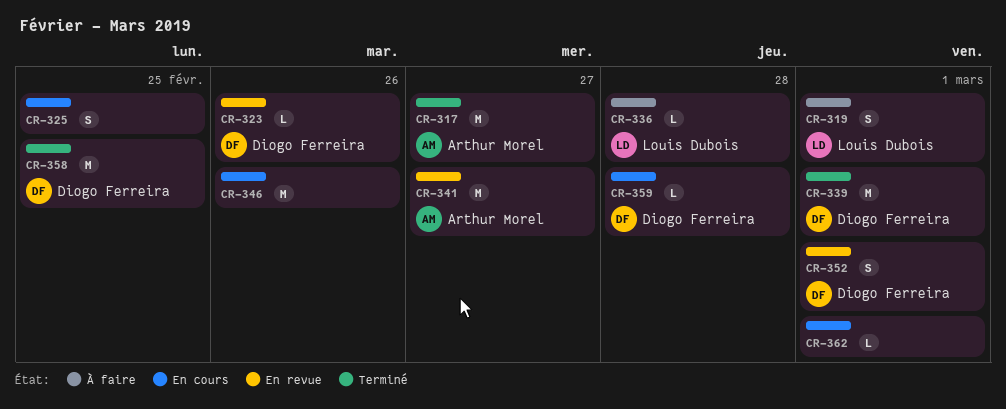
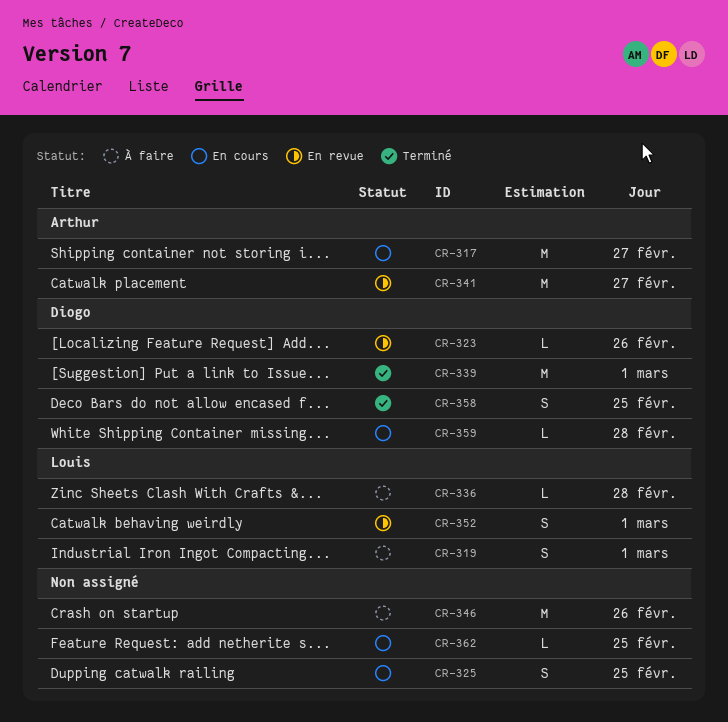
CR-317, status: Terminé -> En cours
CR-346, status: En cours -> À faire
CR-352, owner: Diogo Ferreira -> Louis Dubois
CR-358, estimate: M -> S
CR-362, day: Mar 1 -> Feb 25

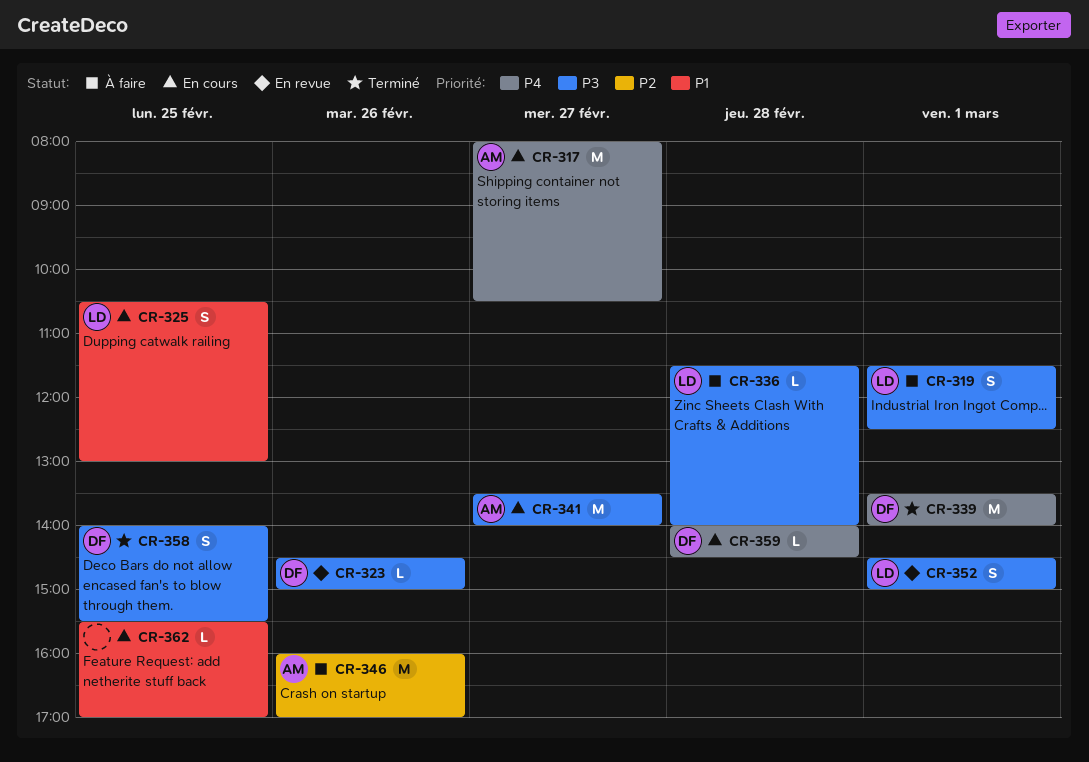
CR-325, owner: none -> Louis
CR-341, status: En revue -> En cours
CR-346, owner: none -> Arthur

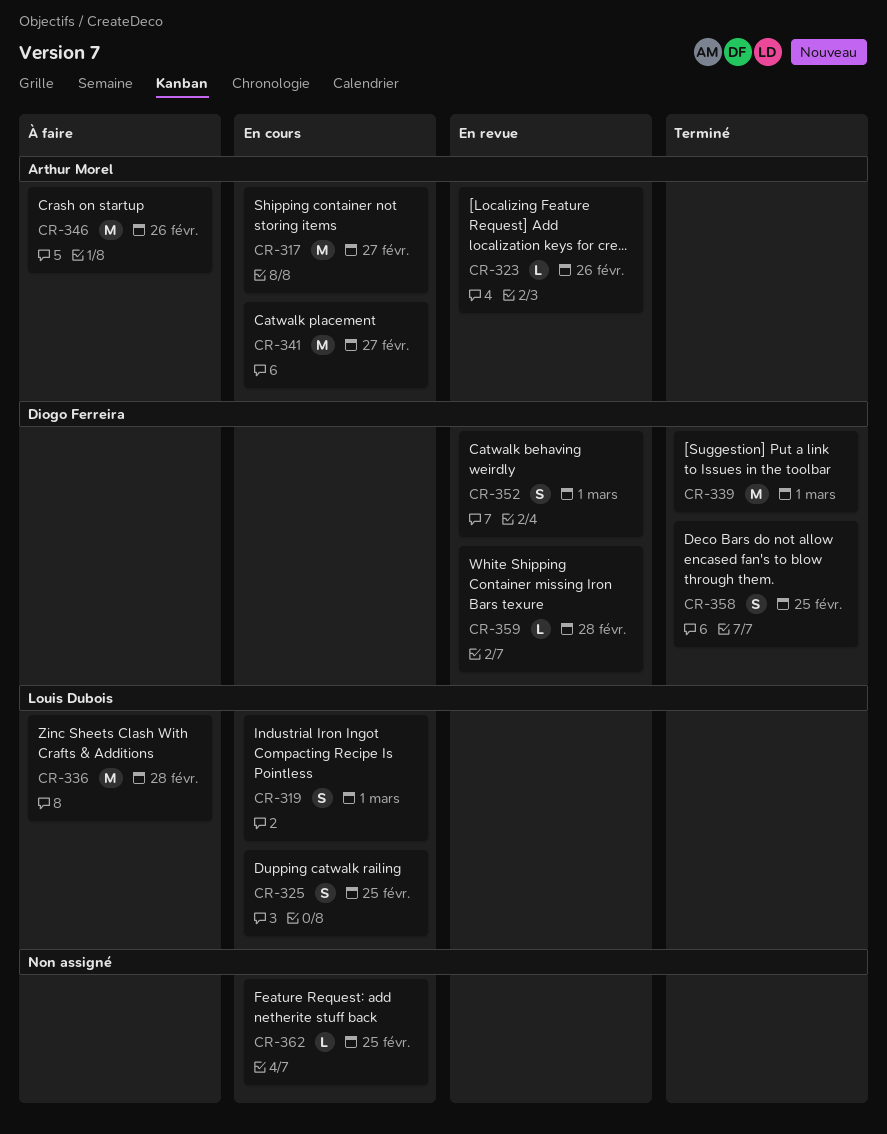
CR-319, status: À faire -> En cours
CR-323, owner: Diogo Ferreira -> Arthur Morel
CR-336, estimate: L -> M
CR-352, owner: Louis Dubois -> Diogo Ferreira
CR-359, status: En cours -> En revue

